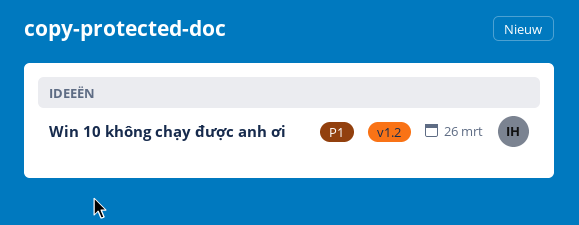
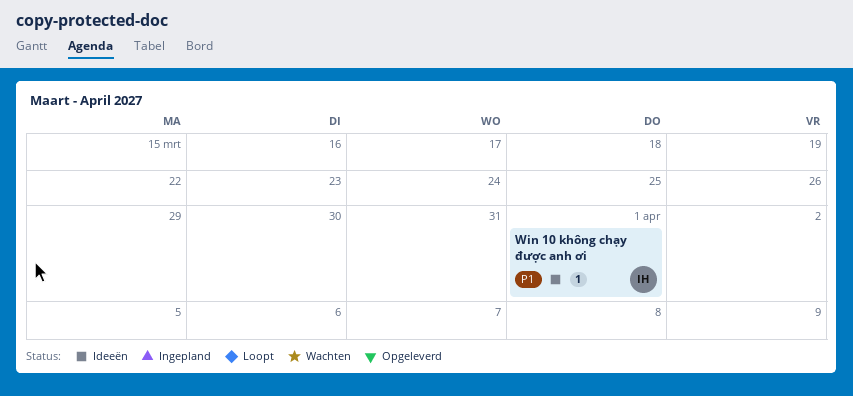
Win 10 không chạy được anh ơi, due: Mar 26 -> Apr 1

